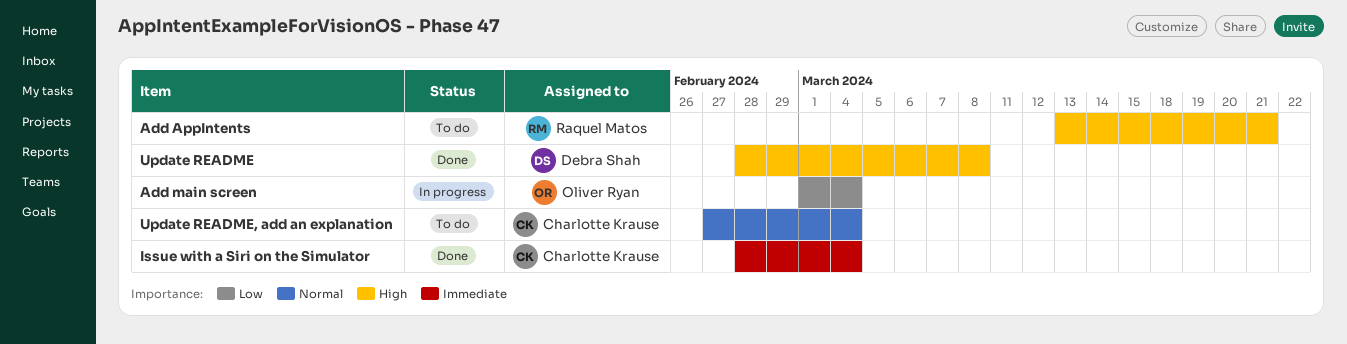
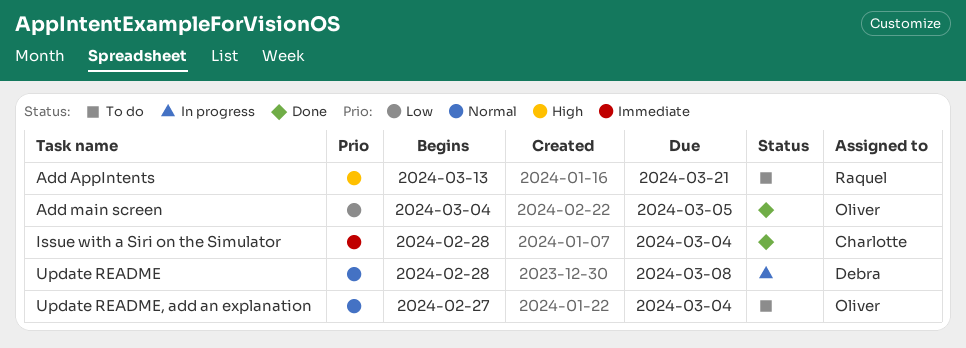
Add main screen, status: In progress -> Done
Add main screen, start: Mar 1 -> Mar 4
Add main screen, due: Mar 4 -> Mar 5
Update README, status: Done -> In progress
Update README, priority: High -> Normal
Update README, add an explanation, owner: Charlotte Krause -> Oliver Ryan

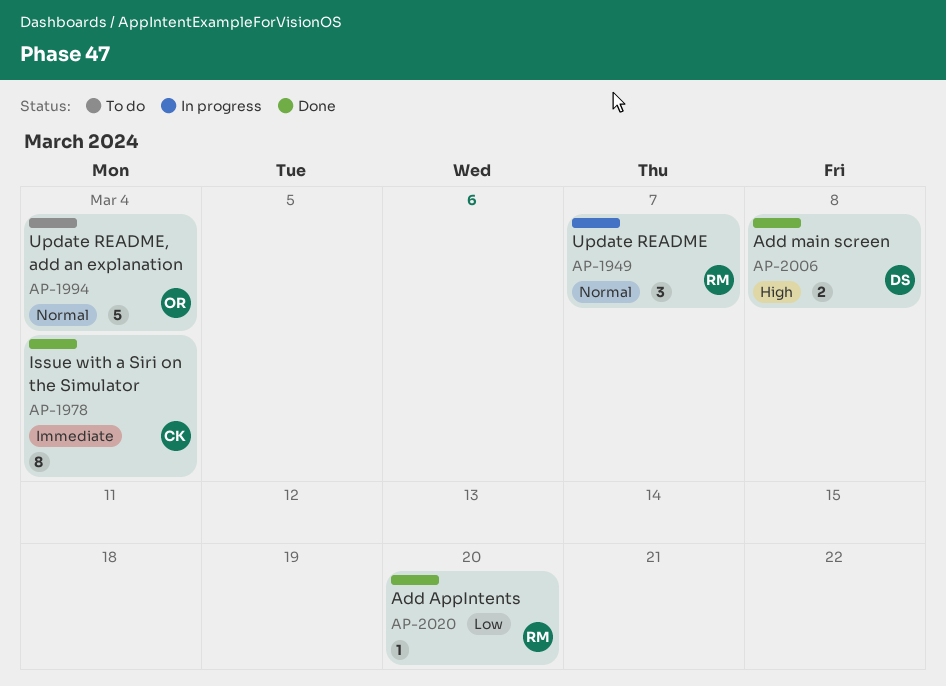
Add AppIntents, status: To do -> Done
Add AppIntents, priority: High -> Low
Add AppIntents, due: Mar 21 -> Mar 20
Add main screen, owner: Oliver -> Debra
Add main screen, priority: Low -> High
Add main screen, due: Mar 5 -> Mar 8
Update README, owner: Debra -> Raquel
Update README, due: Mar 8 -> Mar 7

